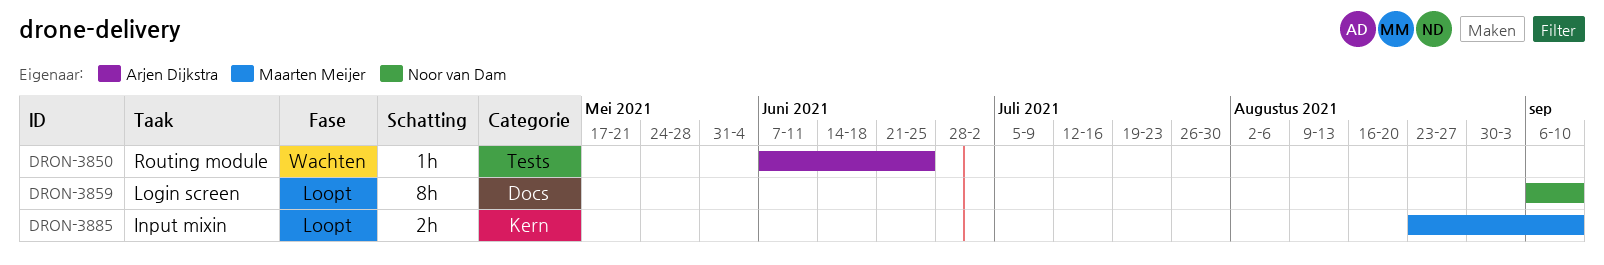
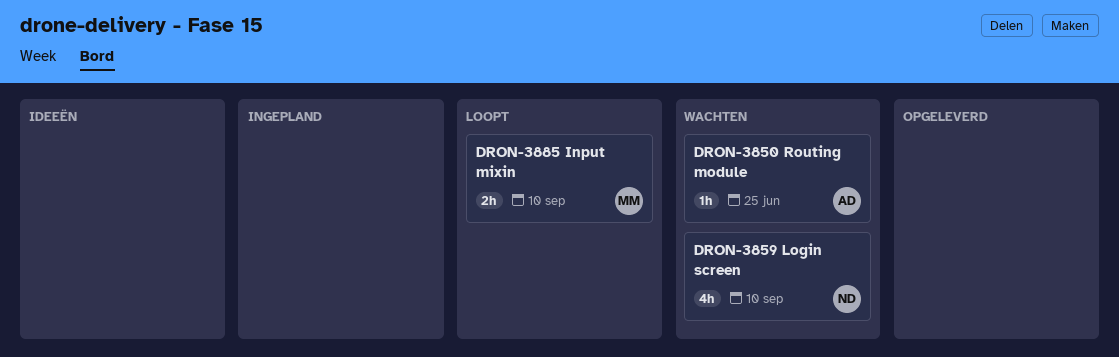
DRON-3859, status: Loopt -> Wachten
DRON-3859, estimate: 8h -> 4h

